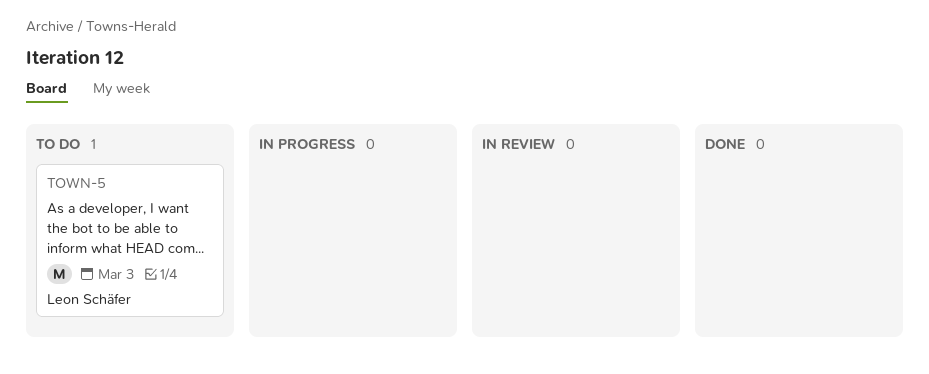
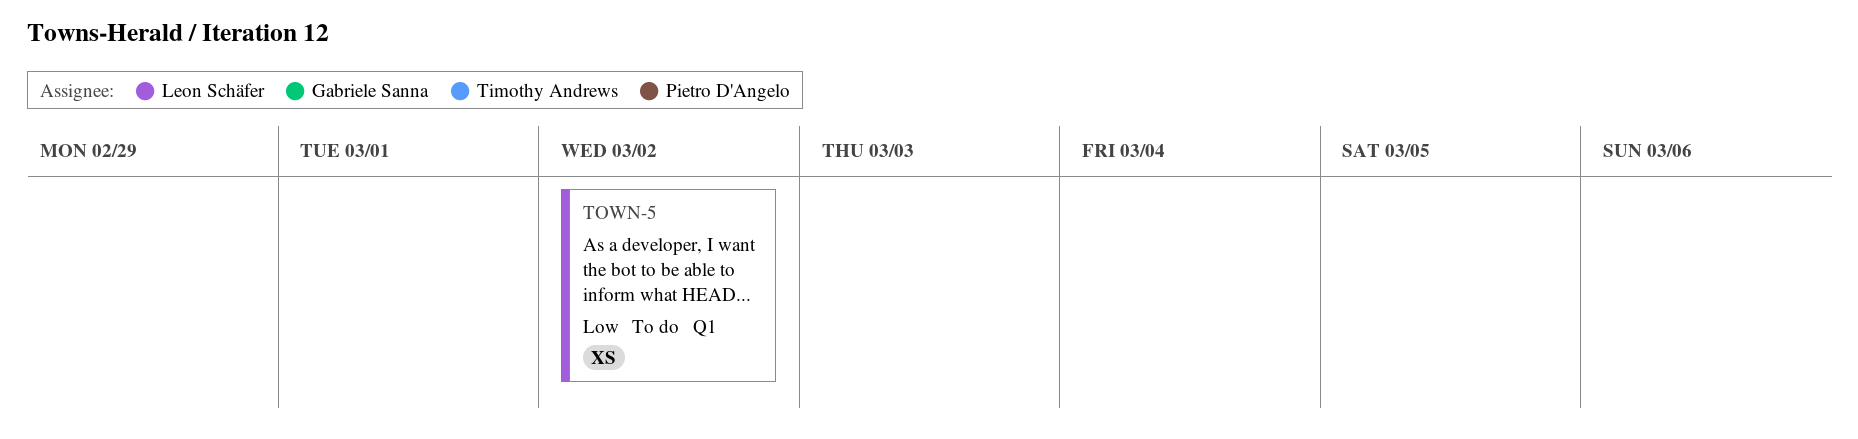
TOWN-5, estimate: M -> XS
TOWN-5, due: Mar 3 -> Mar 2

